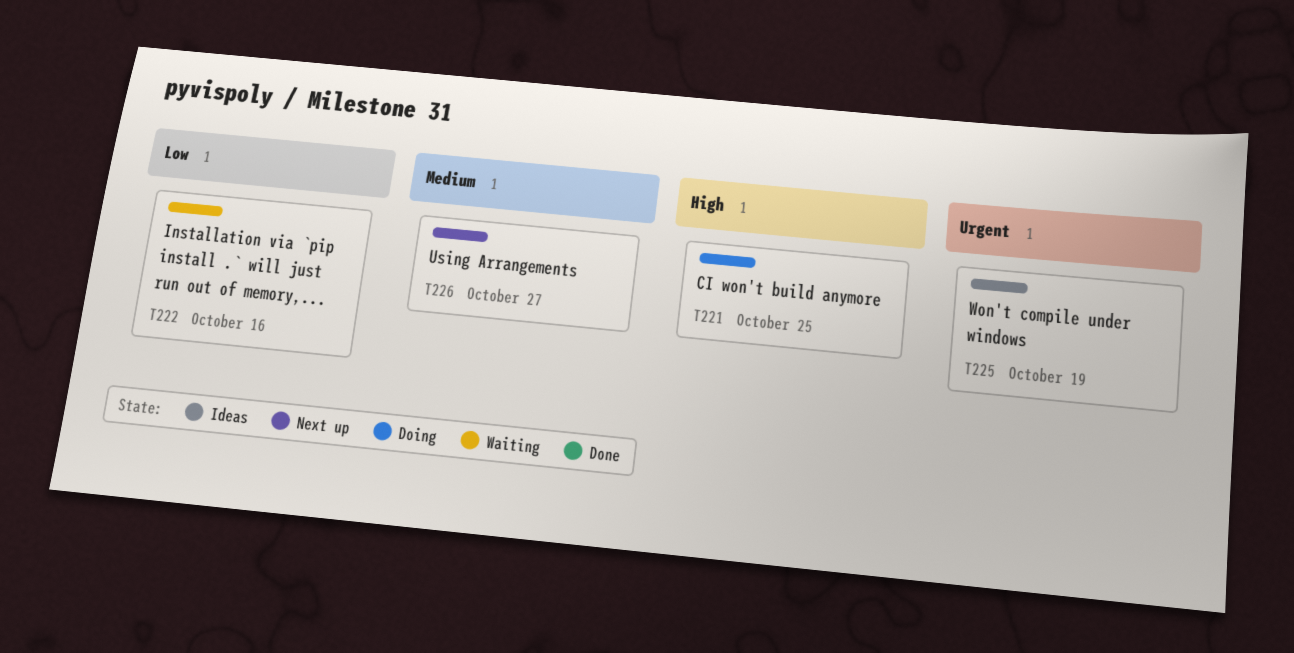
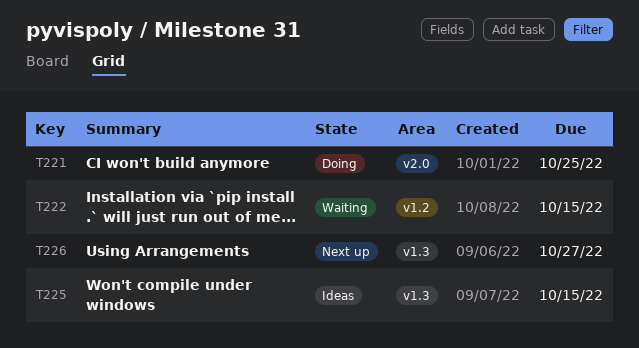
T222, due: Oct 16 -> Oct 15
T225, due: Oct 19 -> Oct 15

